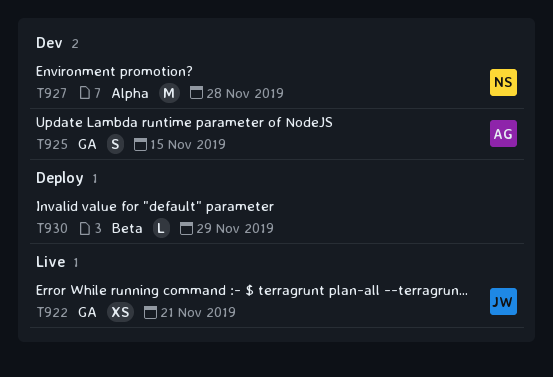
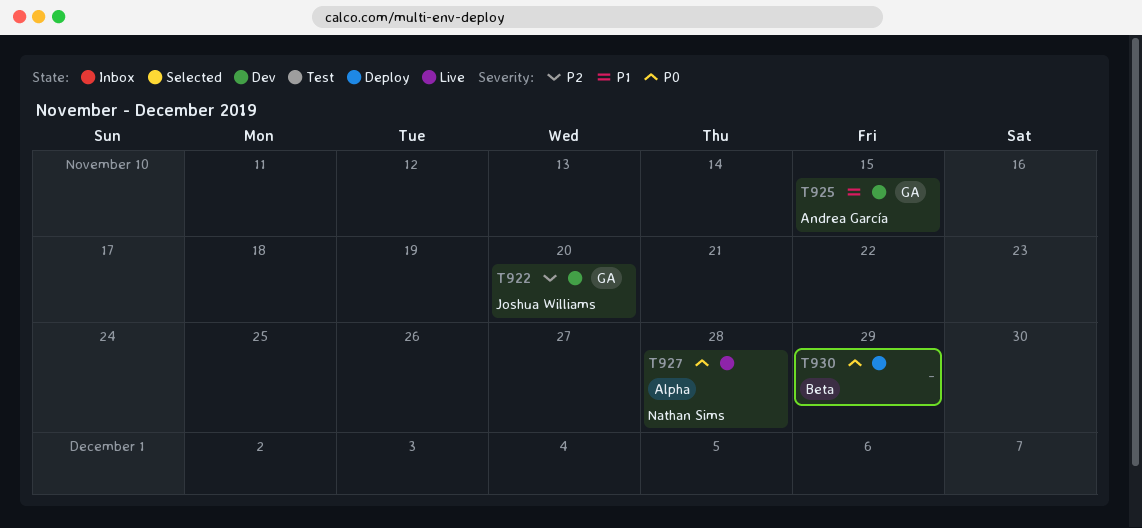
T922, status: Live -> Dev
T922, due: Nov 21 -> Nov 20
T927, status: Dev -> Live

